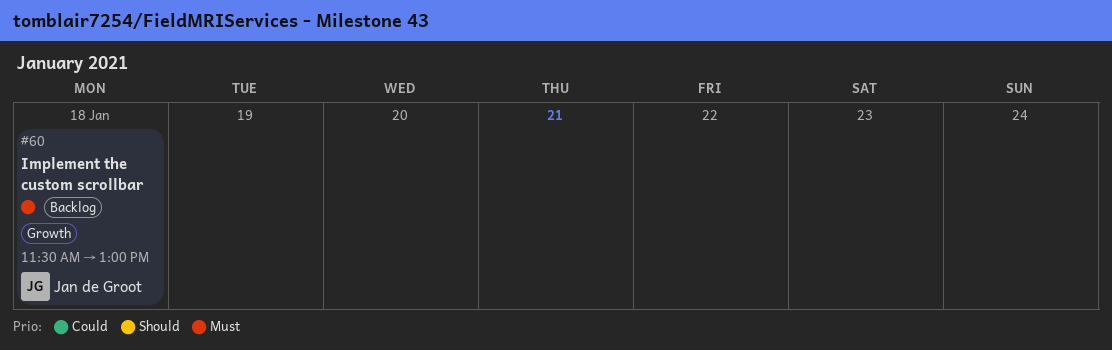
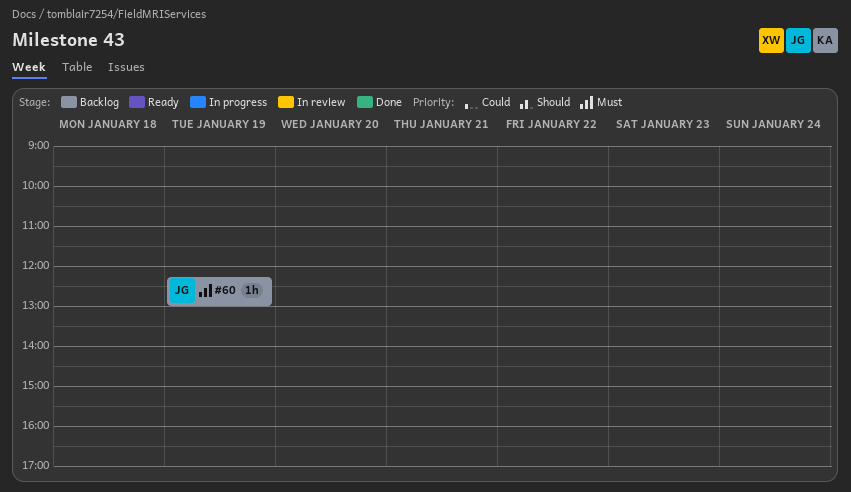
#60, day: Jan 18 -> Jan 19
#60, begins: 11:30 -> 12:15

